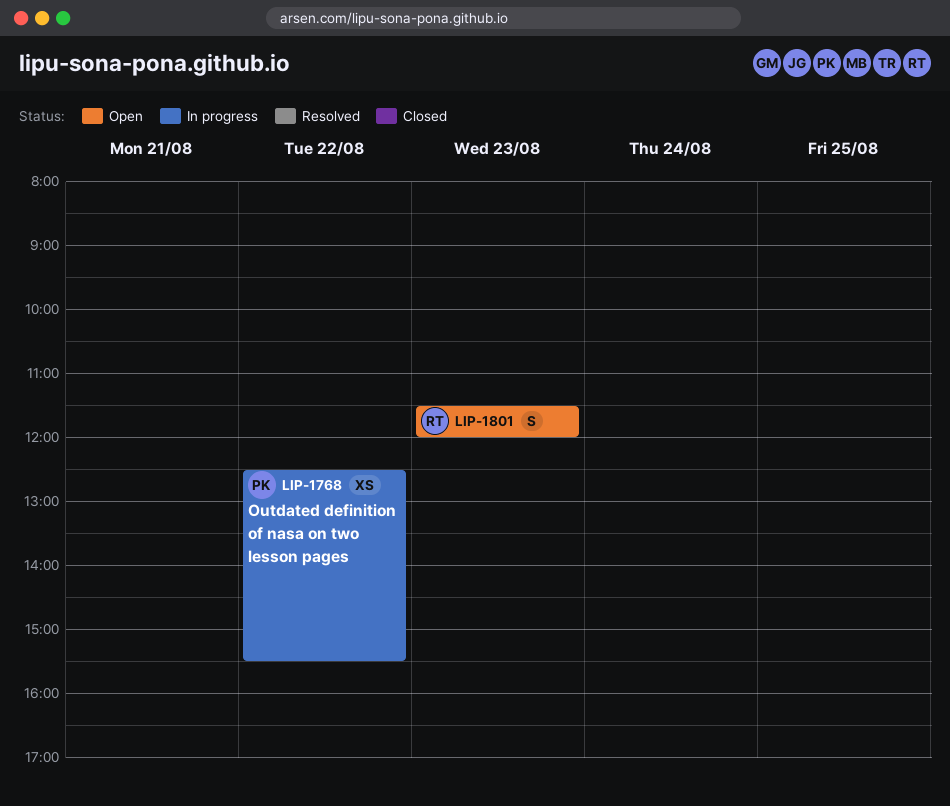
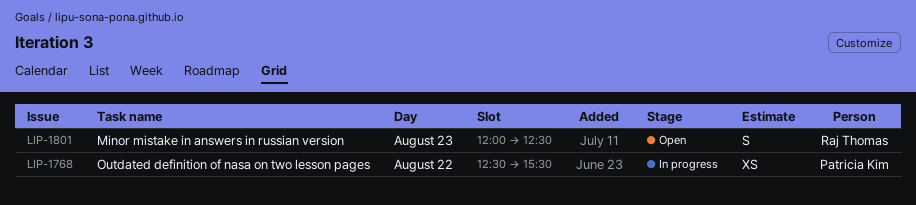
LIP-1801, begins: 11:30 -> 12:00
LIP-1801, ends: 12:00 -> 12:30

